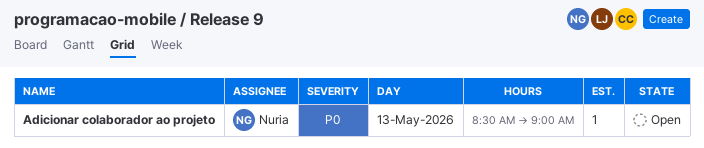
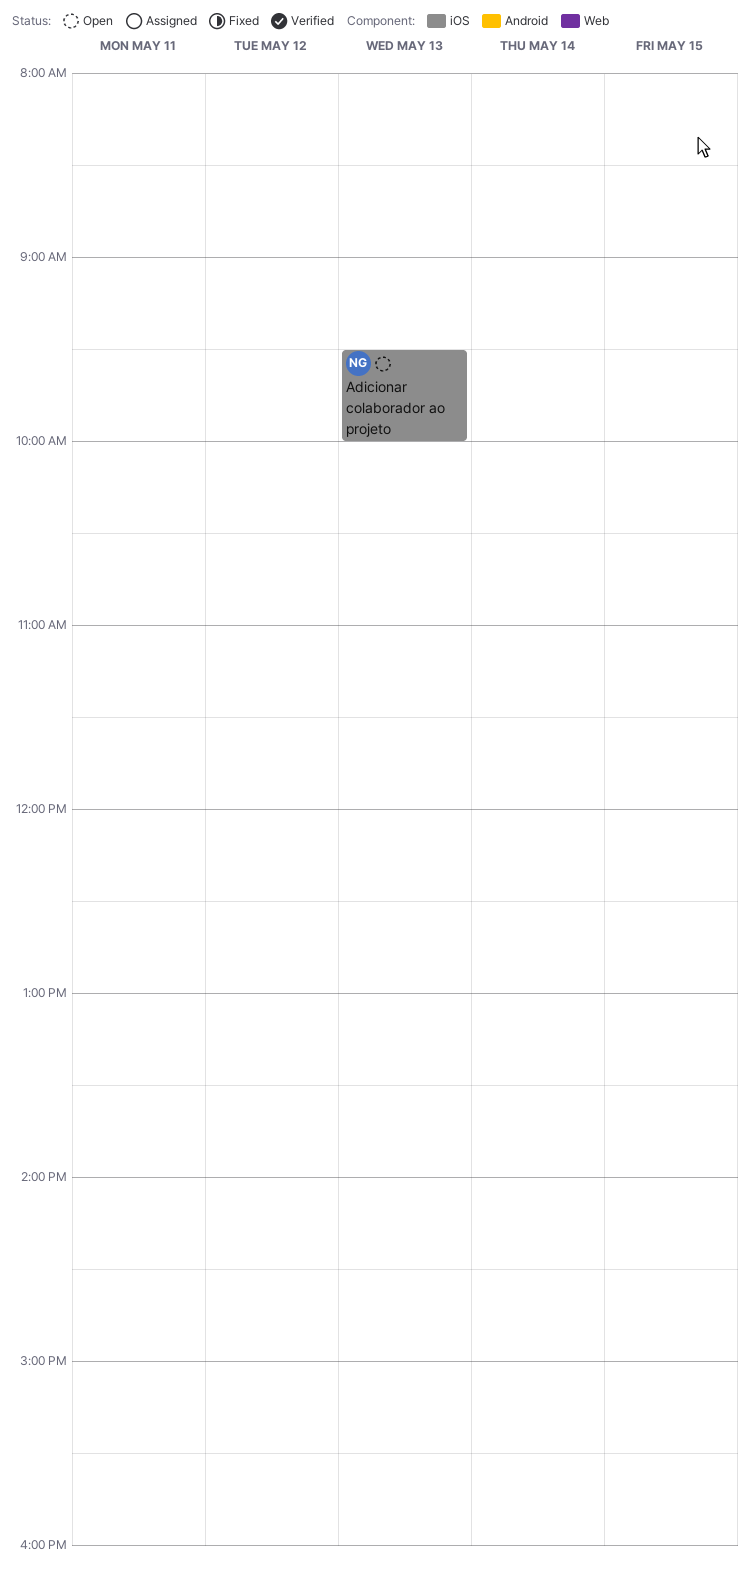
Adicionar colaborador ao projeto, begins: 08:30 -> 09:30
Adicionar colaborador ao projeto, ends: 09:00 -> 10:00

